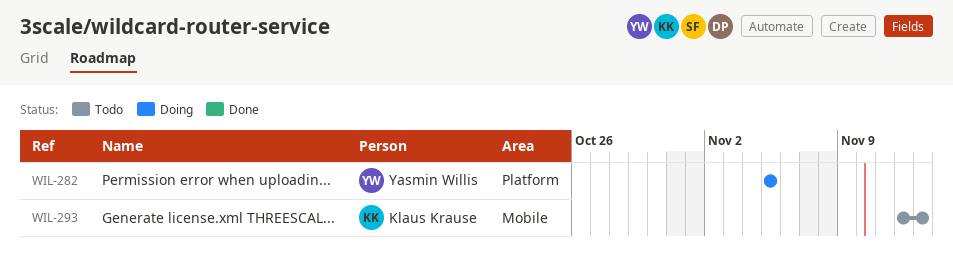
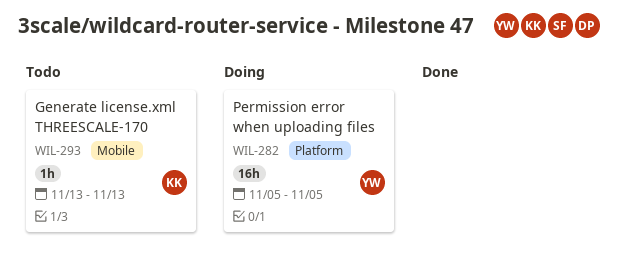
WIL-293, start: Nov 12 -> Nov 13

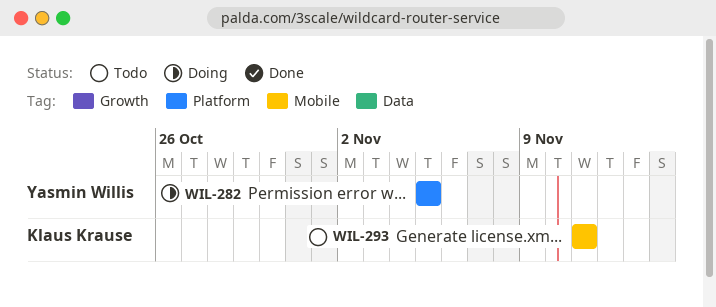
WIL-293, start: Nov 13 -> Nov 11
WIL-293, due: Nov 13 -> Nov 11

